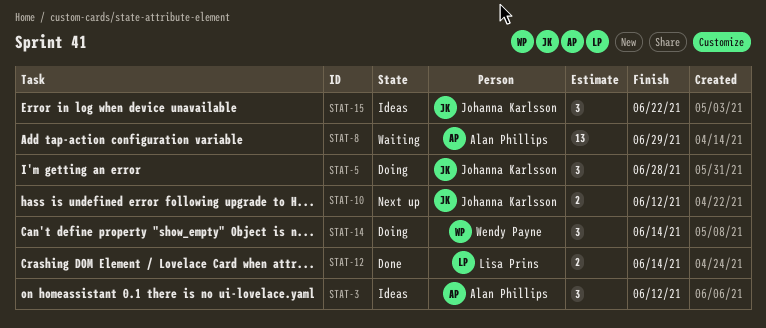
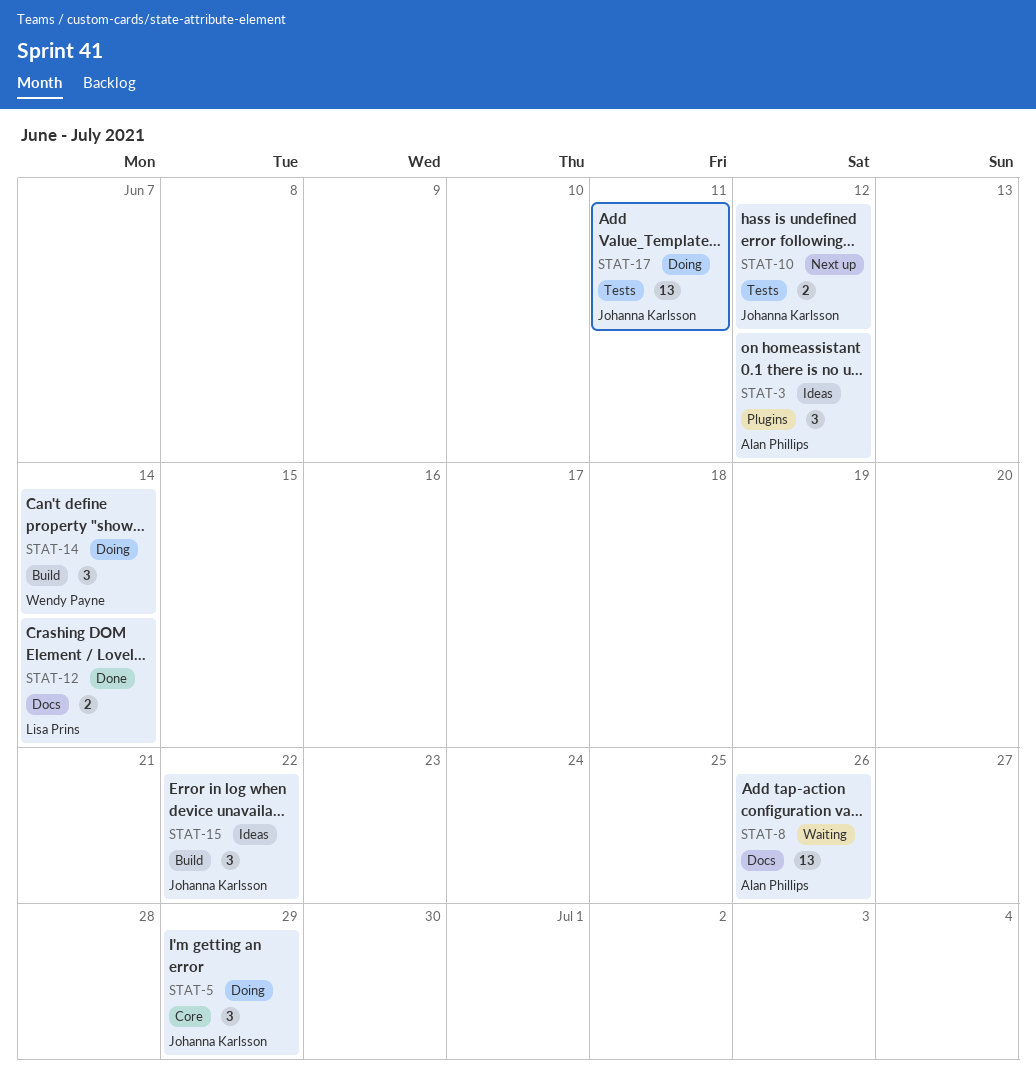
STAT-5, due: Jun 28 -> Jun 29
STAT-8, due: Jun 29 -> Jun 26
STAT-17: none -> present

